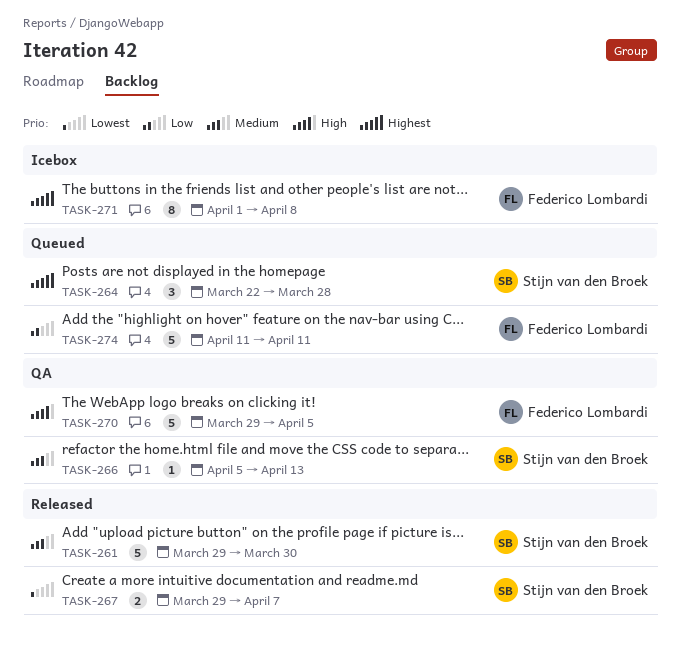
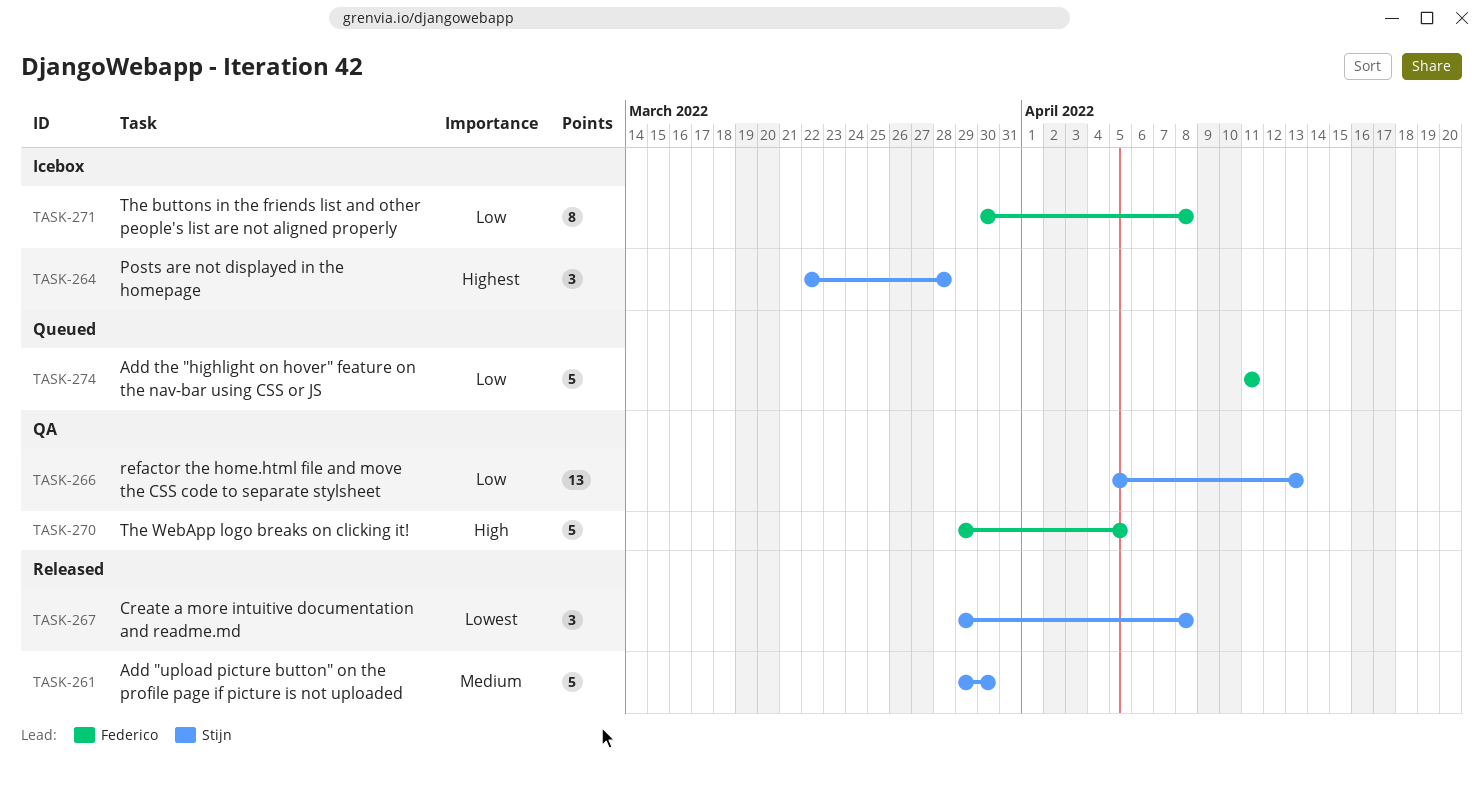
TASK-264, status: Queued -> Icebox
TASK-266, priority: Medium -> Low
TASK-266, estimate: 1 -> 13
TASK-267, estimate: 2 -> 3
TASK-267, due: Apr 7 -> Apr 8
TASK-271, priority: Highest -> Low
TASK-271, start: Apr 1 -> Mar 30

